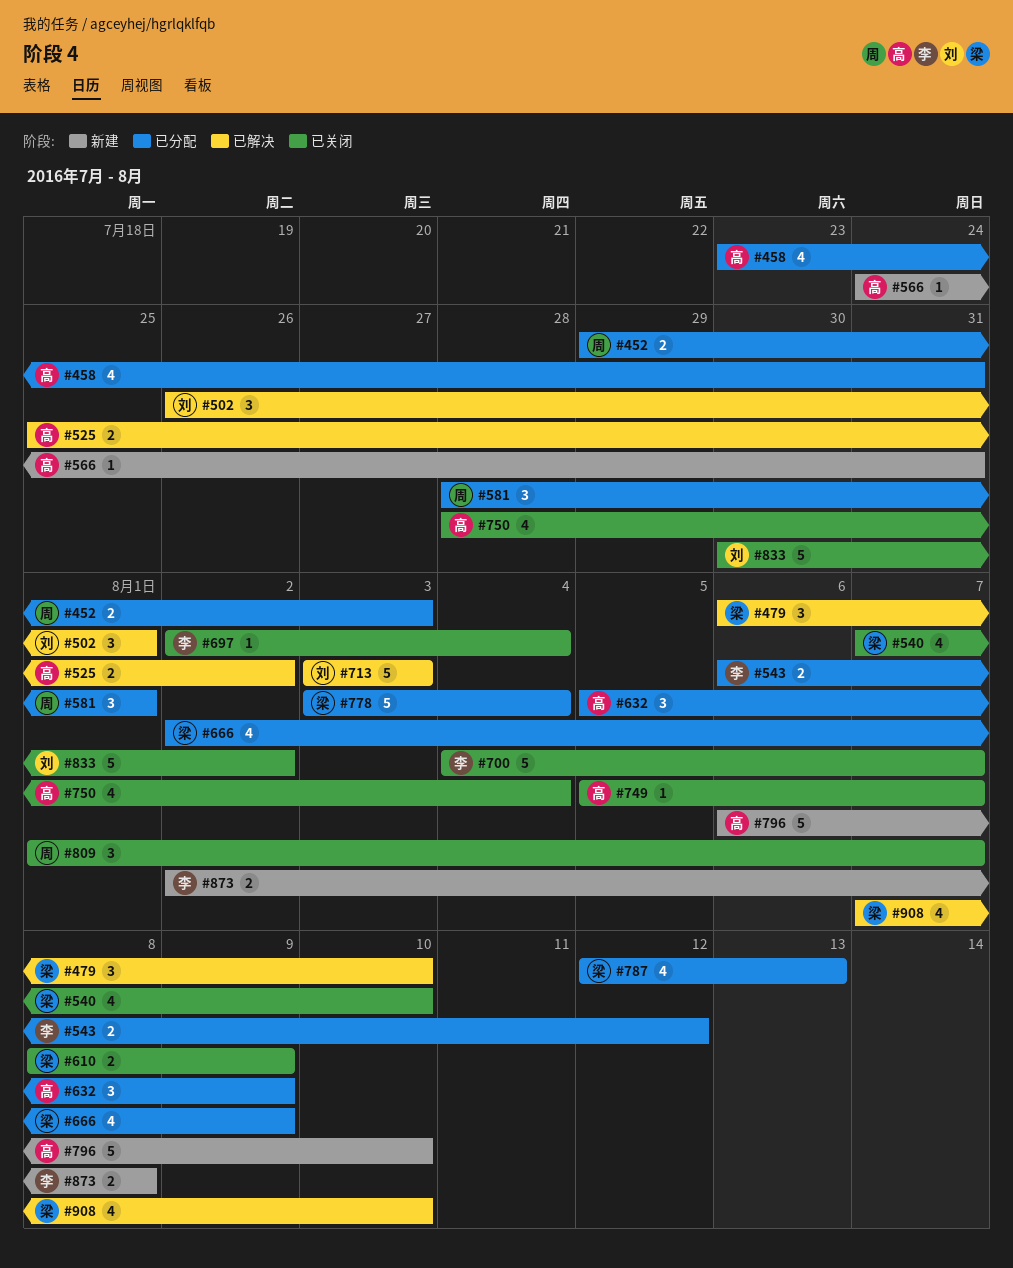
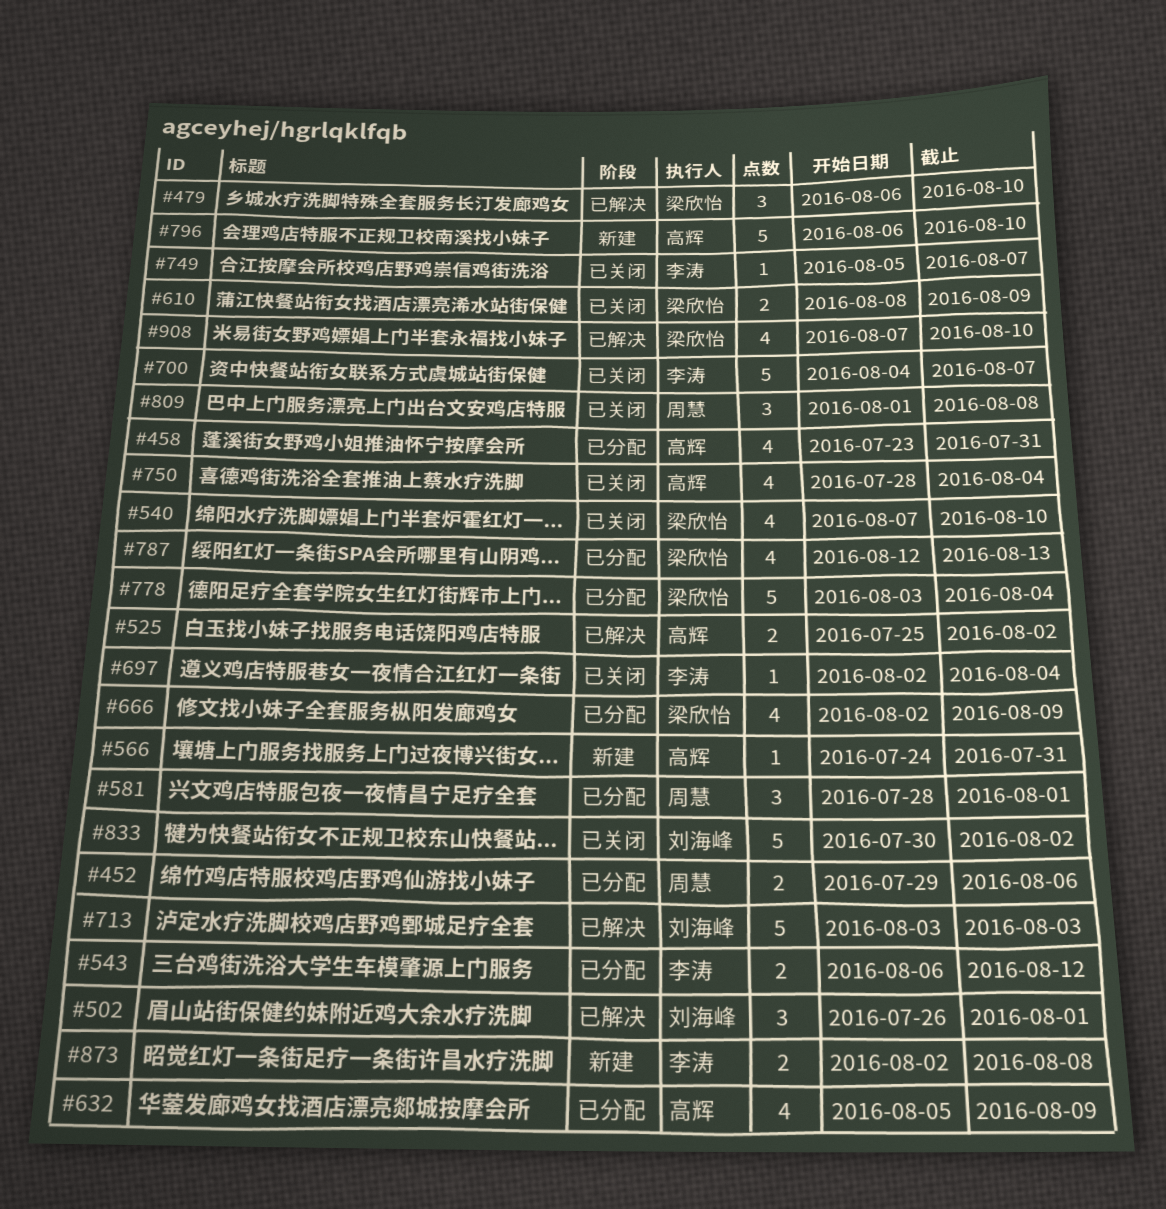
#452, due: Aug 3 -> Aug 6
#632, estimate: 3 -> 4
#749, owner: 高辉 -> 李涛
#809, due: Aug 7 -> Aug 8

